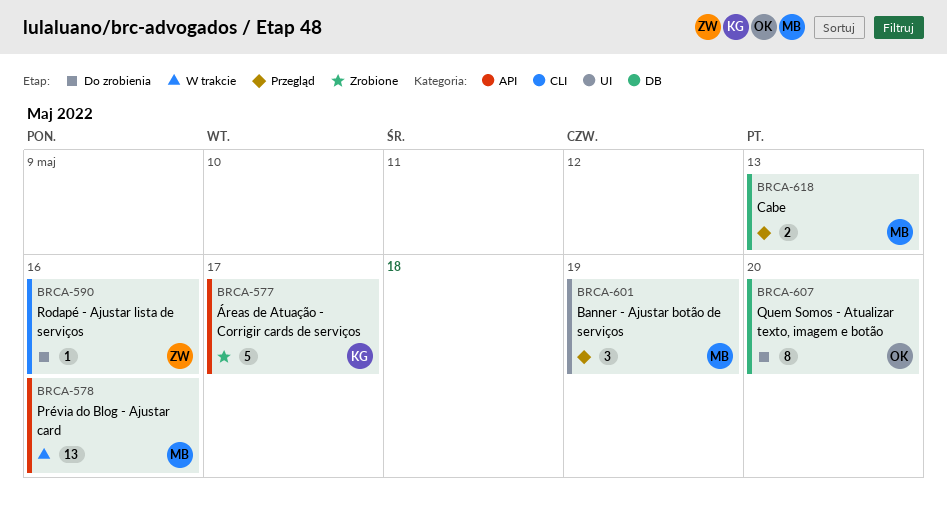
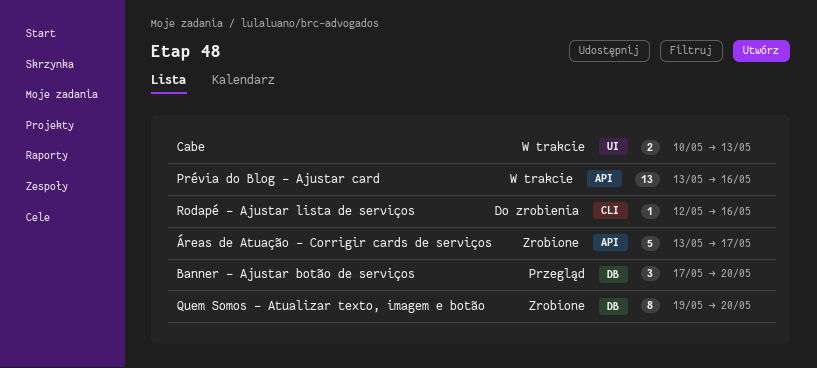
Banner - Ajustar botão de serviços, label: UI -> DB
Banner - Ajustar botão de serviços, due: May 19 -> May 20
Cabe, status: Przegląd -> W trakcie
Cabe, label: DB -> UI
Quem Somos - Atualizar texto, imagem e botão, status: Do zrobienia -> Zrobione

